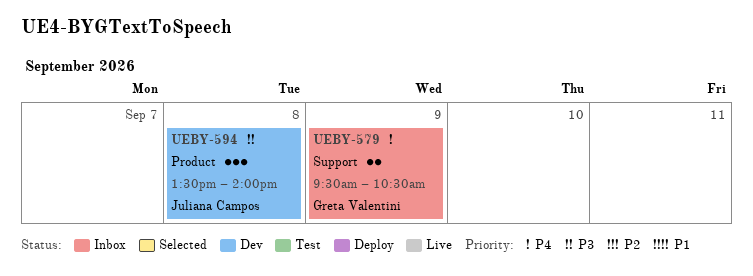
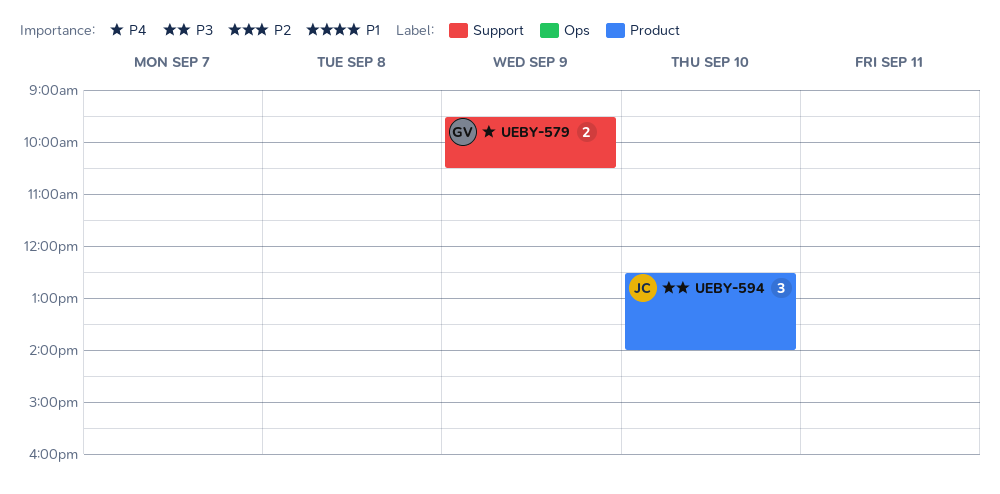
UEBY-594, day: Sep 8 -> Sep 10
UEBY-594, begins: 13:30 -> 12:30

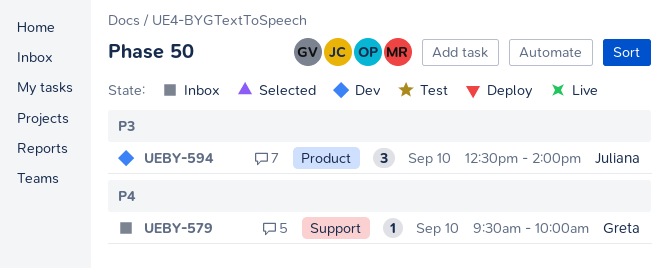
UEBY-579, estimate: 2 -> 1
UEBY-579, day: Sep 9 -> Sep 10
UEBY-579, ends: 10:30 -> 10:00

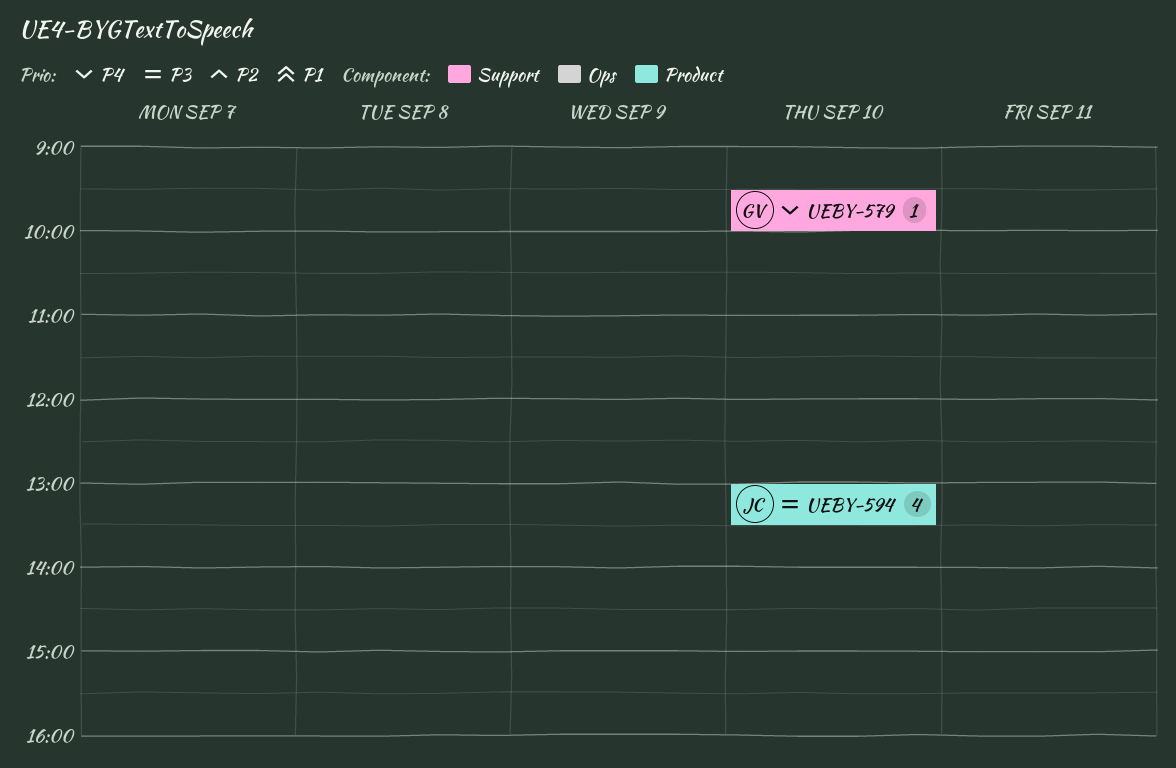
UEBY-594, estimate: 3 -> 4
UEBY-594, begins: 12:30 -> 13:00
UEBY-594, ends: 14:00 -> 13:30

